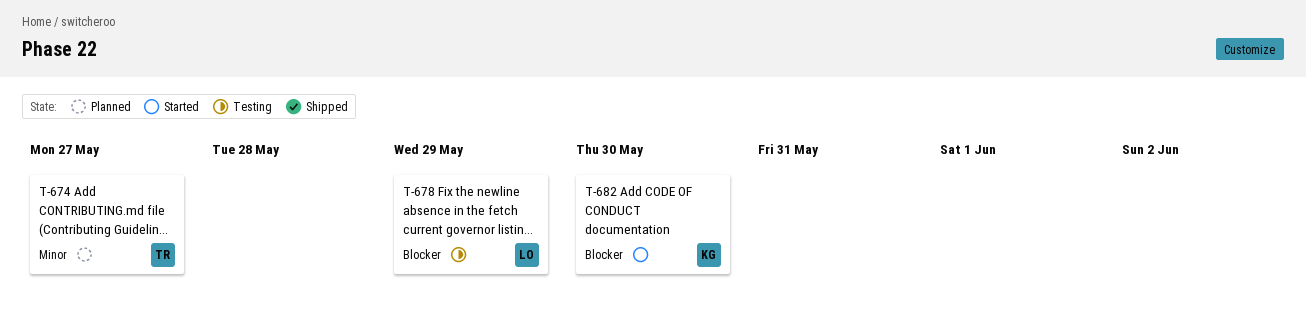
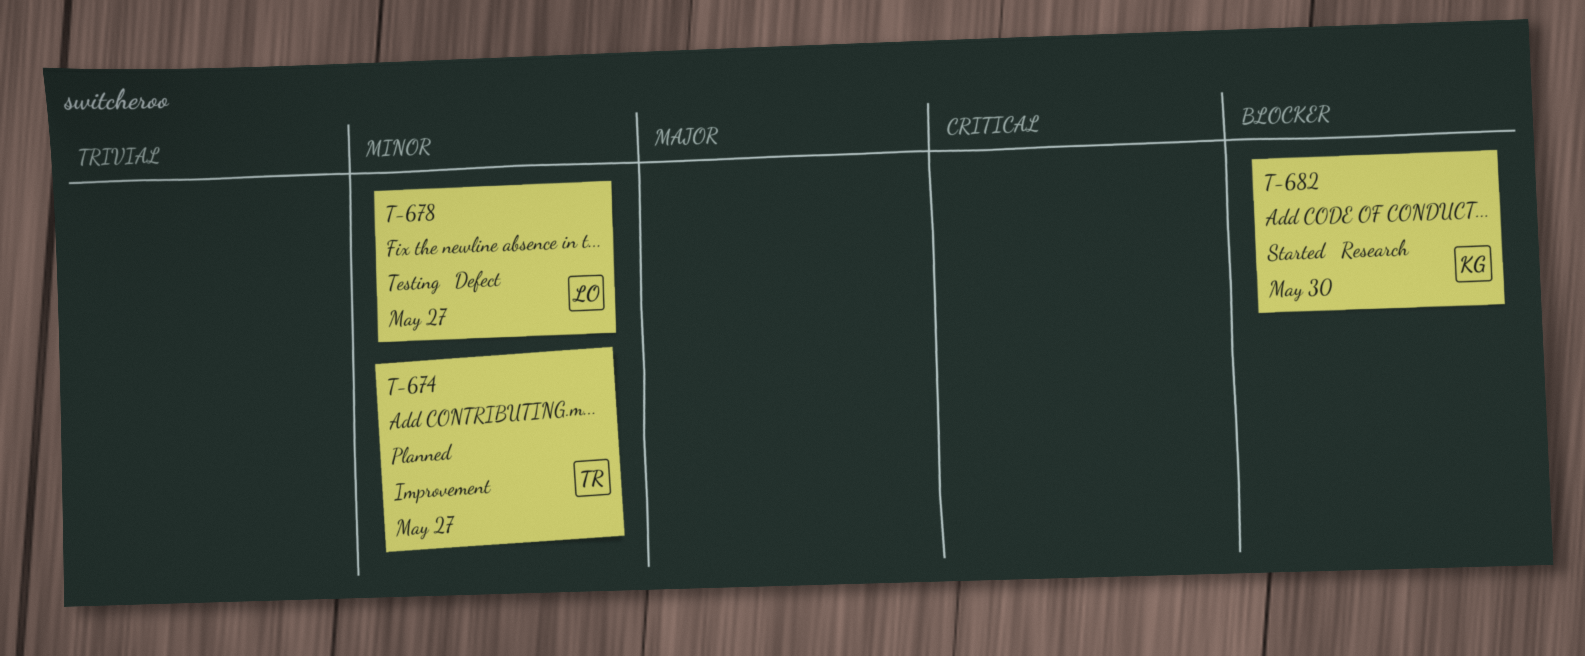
T-678, priority: Blocker -> Minor
T-678, due: May 29 -> May 27

